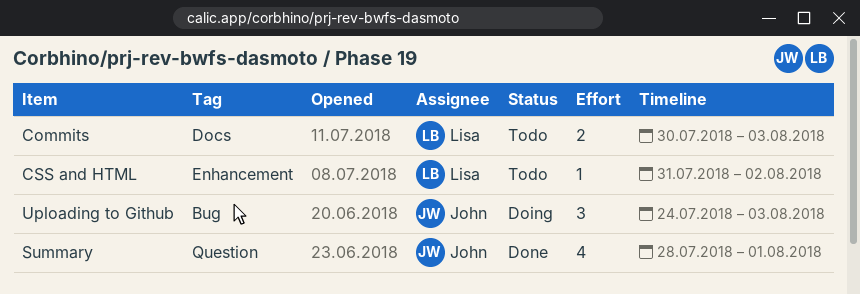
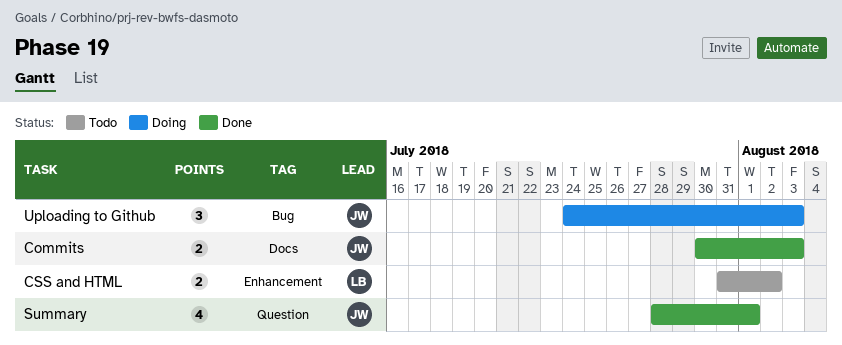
Commits, status: Todo -> Done
Commits, owner: Lisa -> John
CSS and HTML, estimate: 1 -> 2

